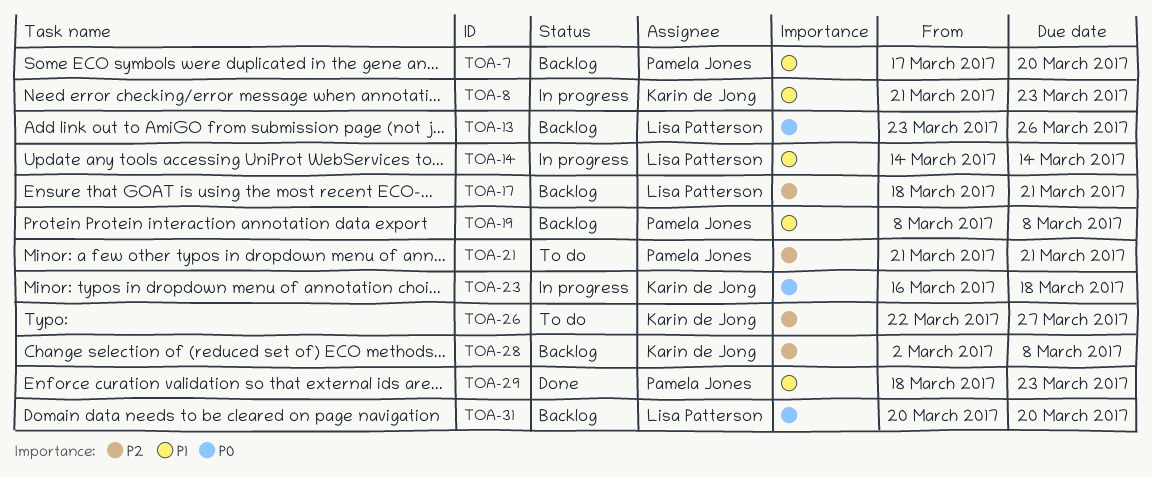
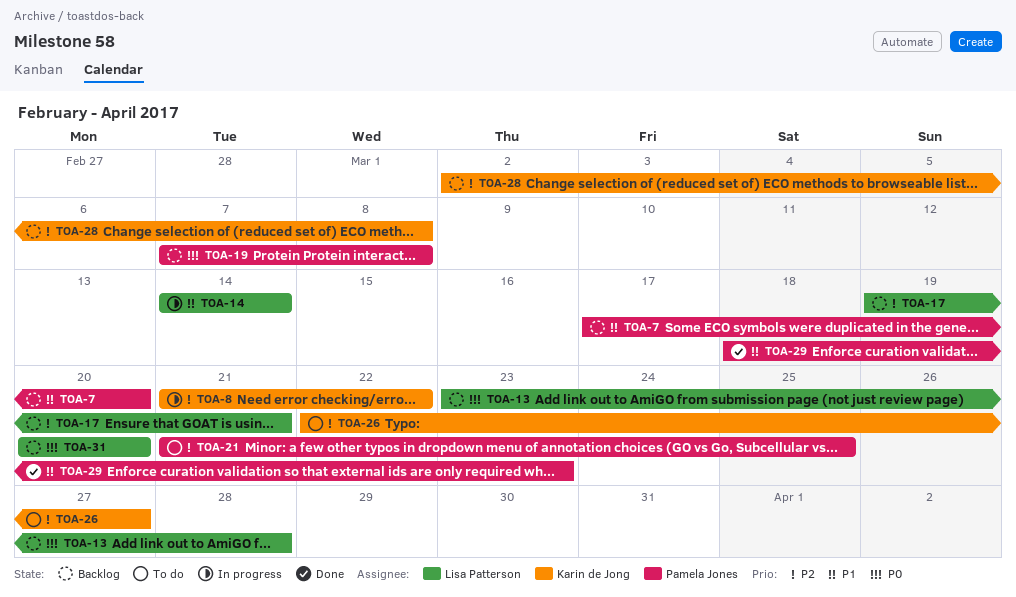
TOA-8, priority: P1 -> P2
TOA-8, due: Mar 23 -> Mar 22
TOA-13, due: Mar 26 -> Mar 28
TOA-17, start: Mar 18 -> Mar 19
TOA-19, priority: P1 -> P0
TOA-19, start: Mar 8 -> Mar 7
TOA-21, due: Mar 21 -> Mar 25
TOA-23: present -> none

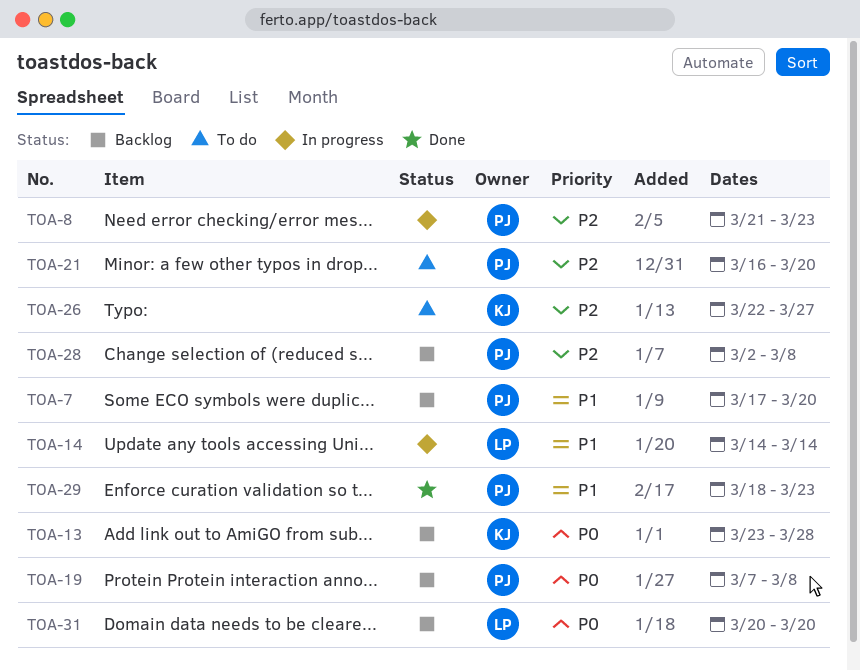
TOA-8, owner: Karin de Jong -> Pamela Jones
TOA-8, due: Mar 22 -> Mar 23
TOA-13, owner: Lisa Patterson -> Karin de Jong
TOA-17: present -> none
TOA-21, start: Mar 21 -> Mar 16
TOA-21, due: Mar 25 -> Mar 20
TOA-28, owner: Karin de Jong -> Pamela Jones

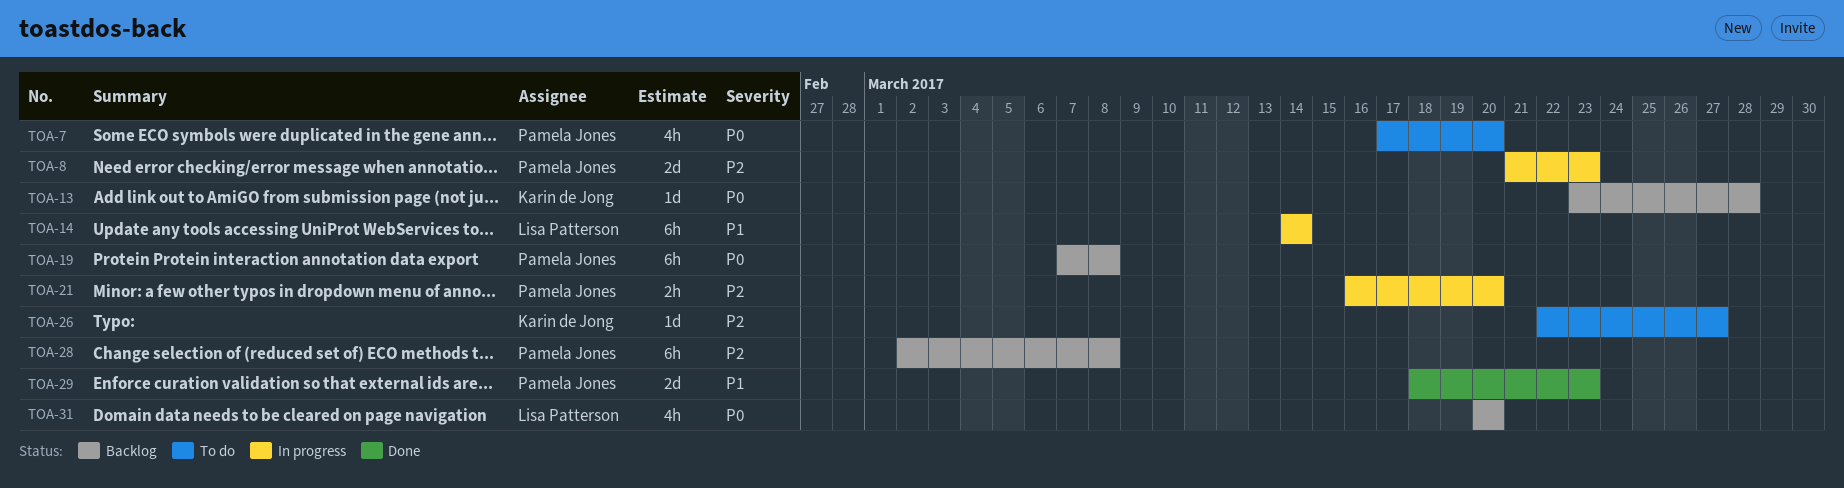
TOA-7, status: Backlog -> To do
TOA-7, priority: P1 -> P0
TOA-21, status: To do -> In progress

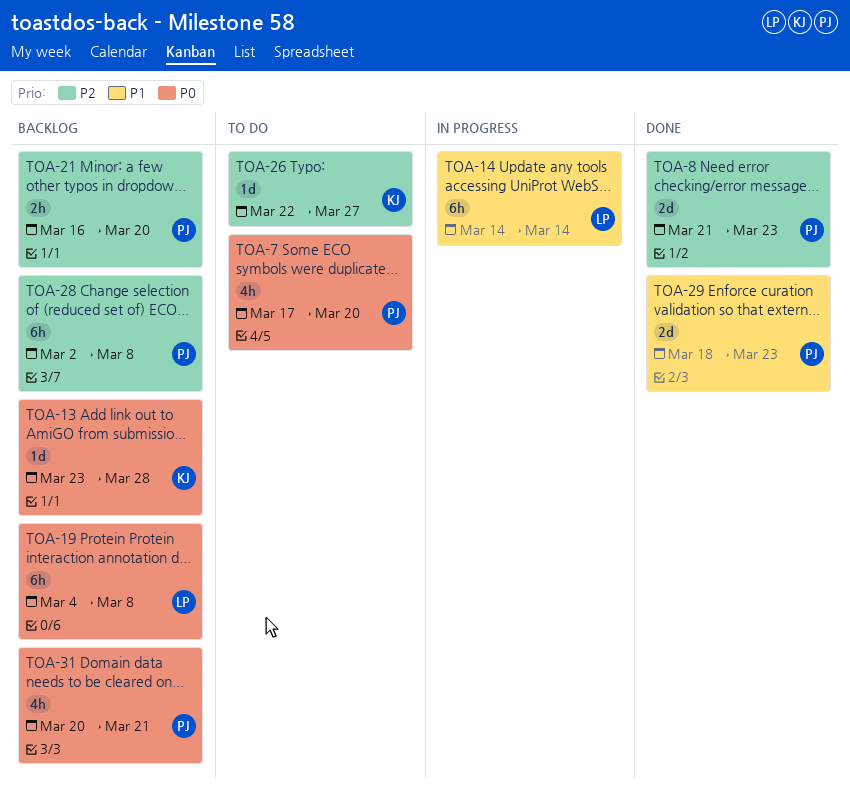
TOA-8, status: In progress -> Done
TOA-19, owner: Pamela Jones -> Lisa Patterson
TOA-19, start: Mar 7 -> Mar 4
TOA-21, status: In progress -> Backlog
TOA-31, owner: Lisa Patterson -> Pamela Jones
TOA-31, due: Mar 20 -> Mar 21

